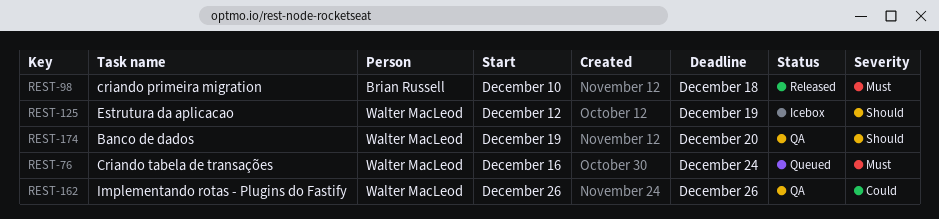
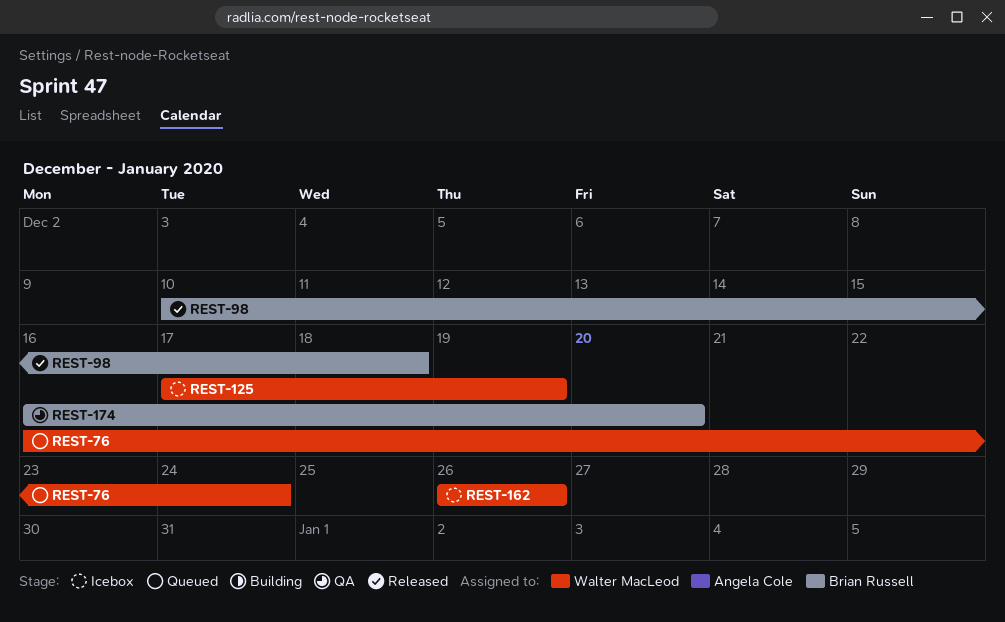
REST-125, start: Dec 12 -> Dec 17
REST-162, status: QA -> Icebox
REST-174, owner: Walter MacLeod -> Brian Russell
REST-174, start: Dec 19 -> Dec 16

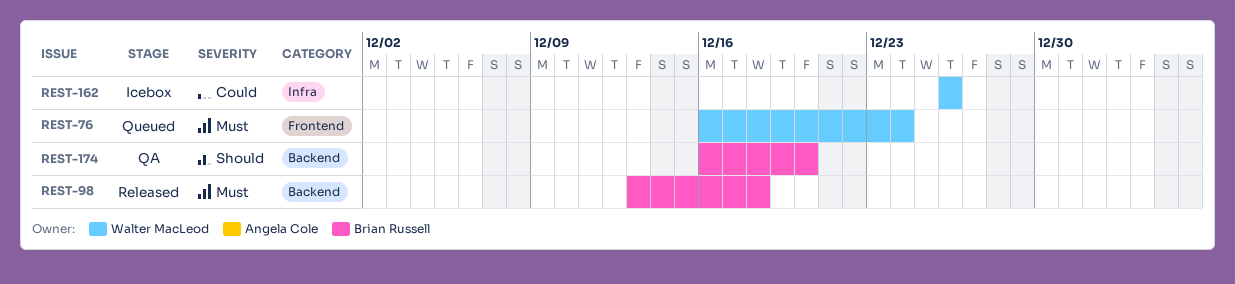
REST-98, start: Dec 10 -> Dec 13
REST-125: present -> none

